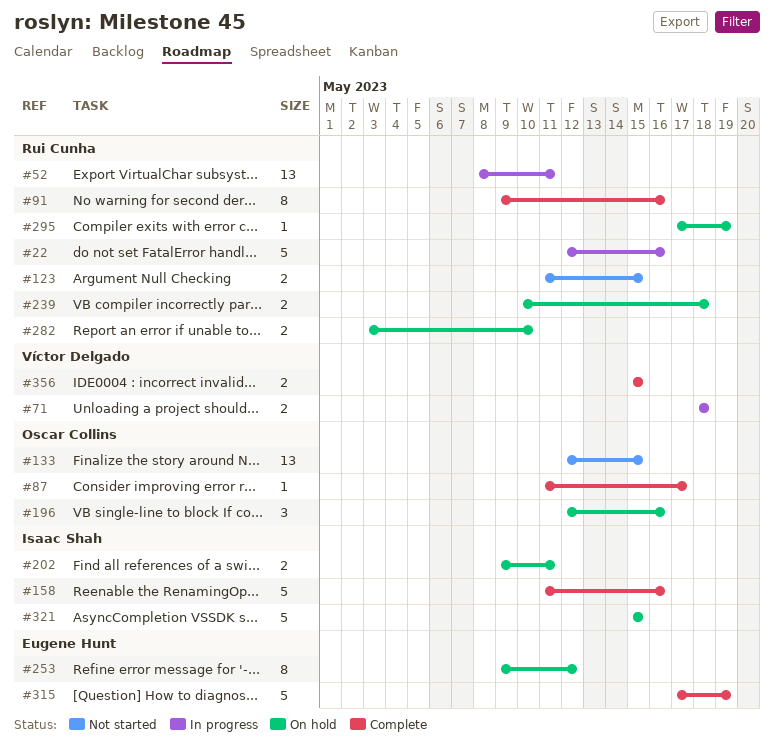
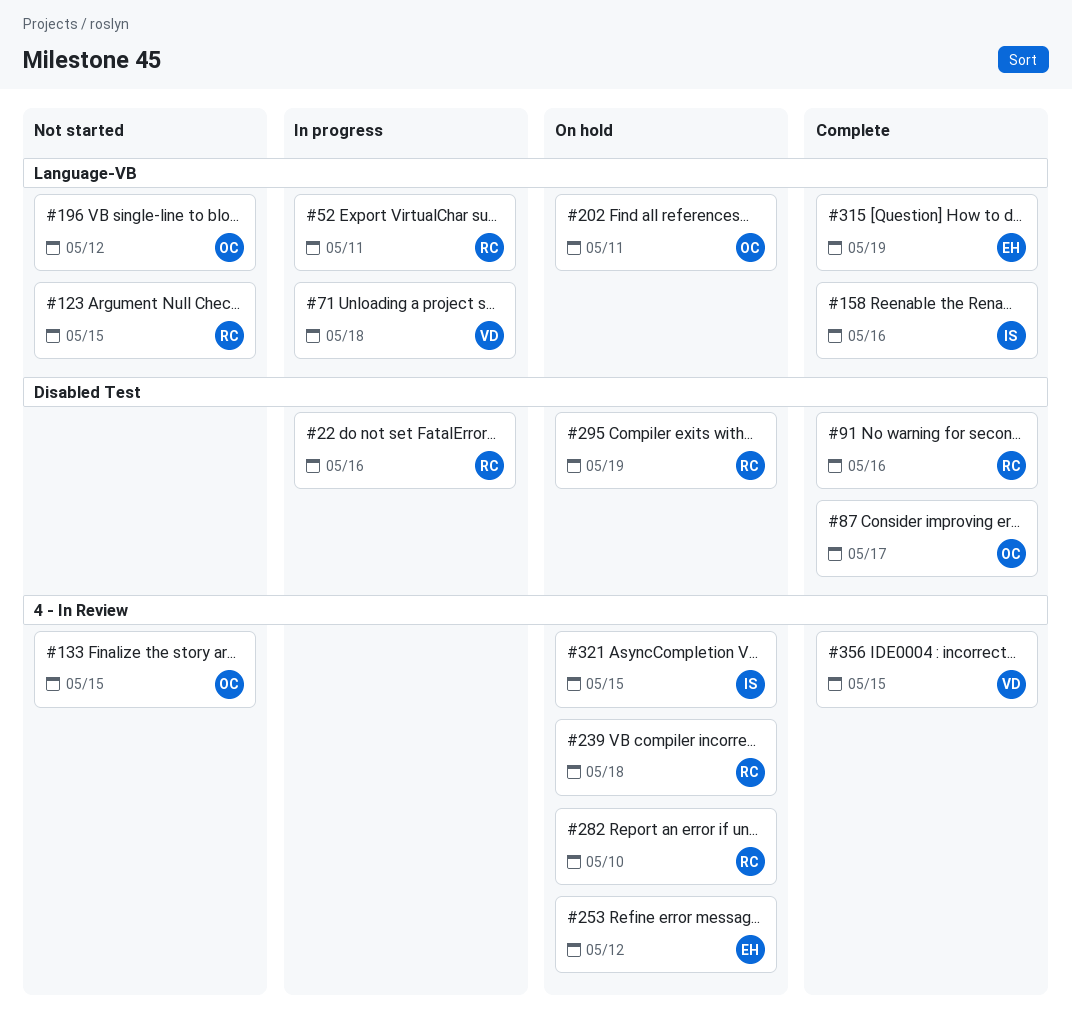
#196, status: On hold -> Not started
#196, due: May 16 -> May 12
#202, owner: Isaac Shah -> Oscar Collins

